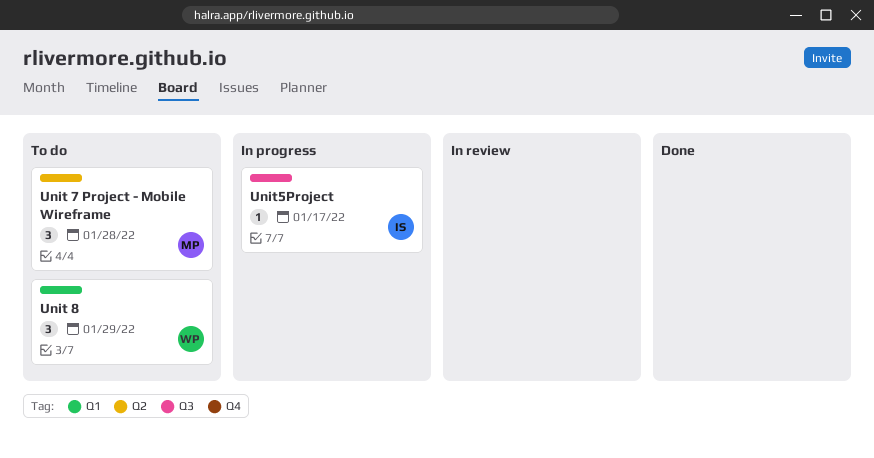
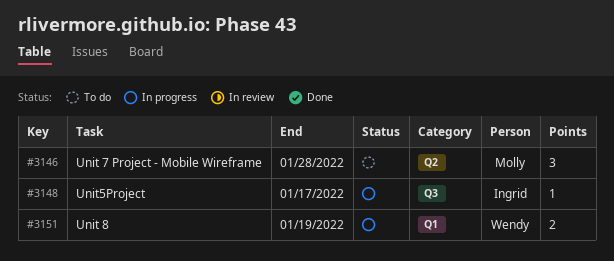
Unit 8, status: To do -> In progress
Unit 8, estimate: 3 -> 2
Unit 8, due: Jan 29 -> Jan 19

